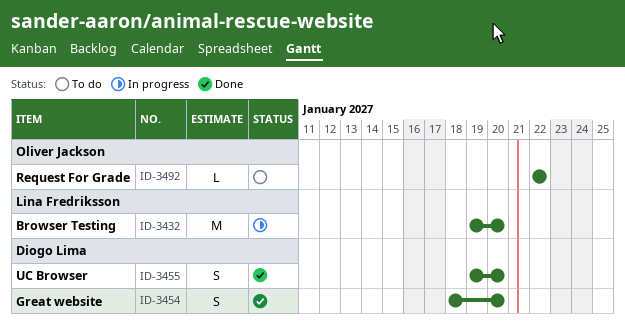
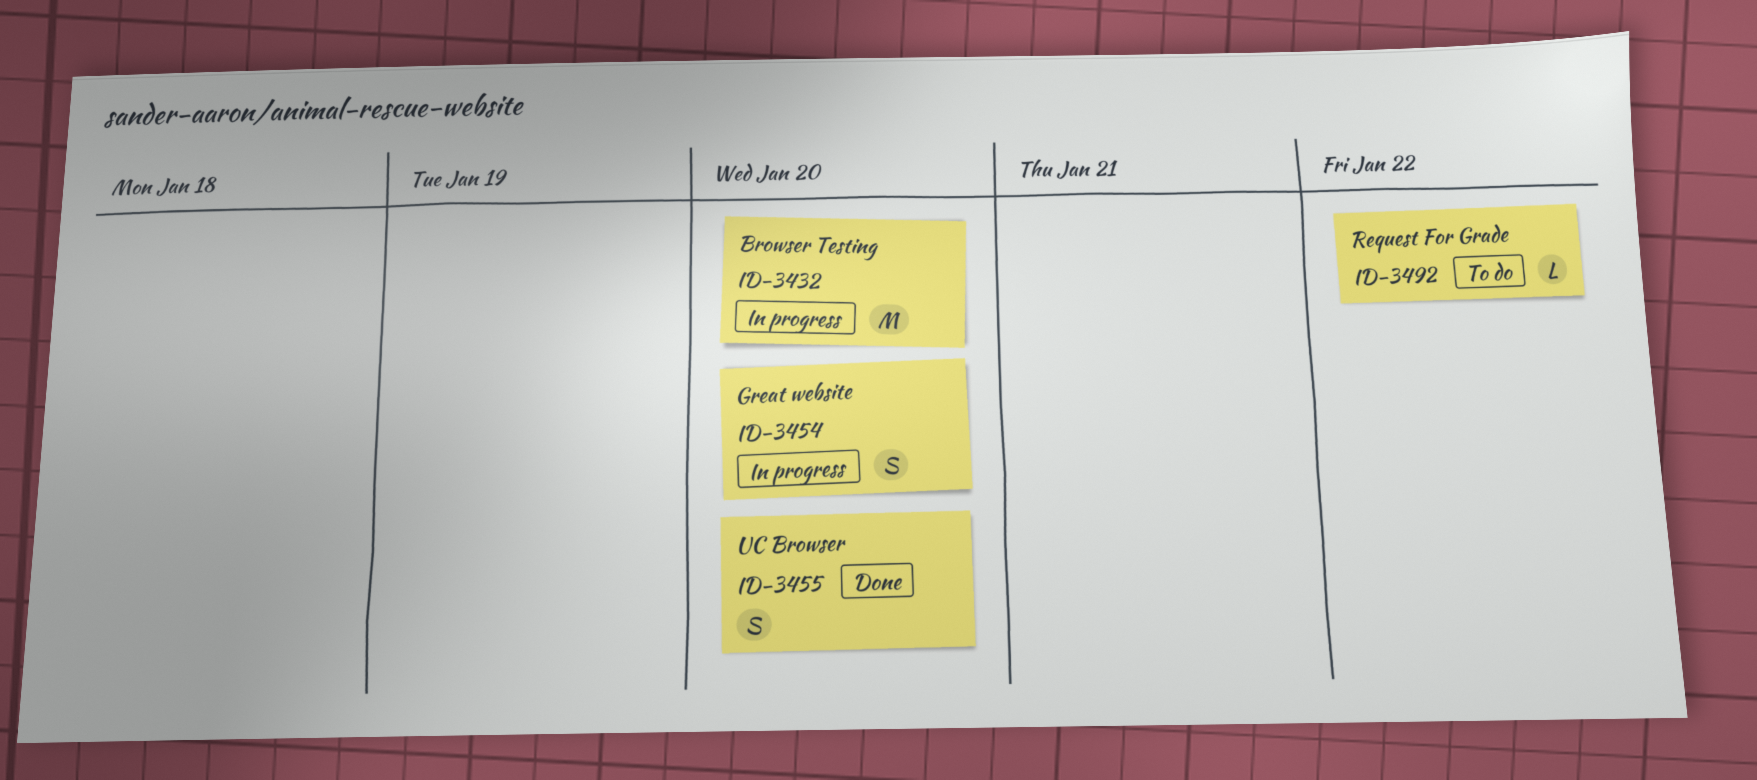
ID-3454, status: Done -> In progress

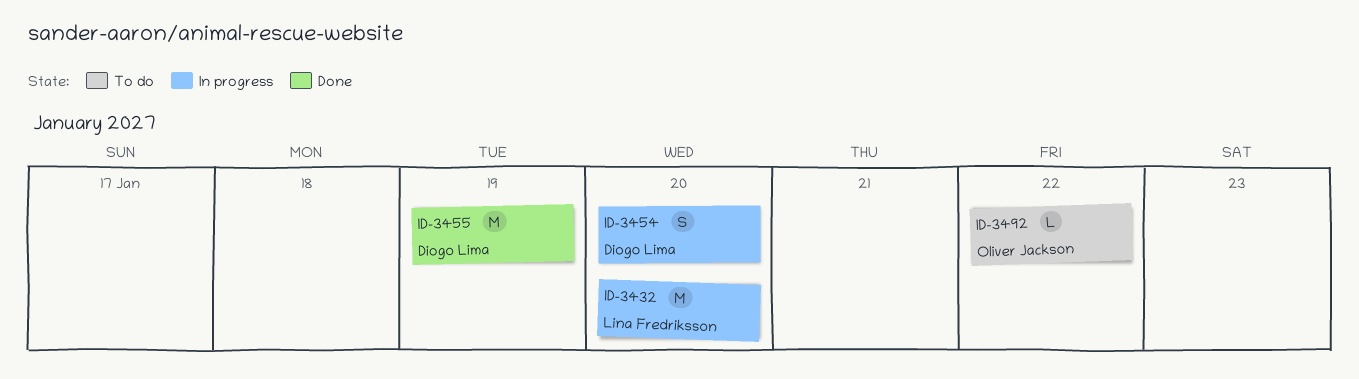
ID-3455, estimate: S -> M
ID-3455, due: Jan 20 -> Jan 19

